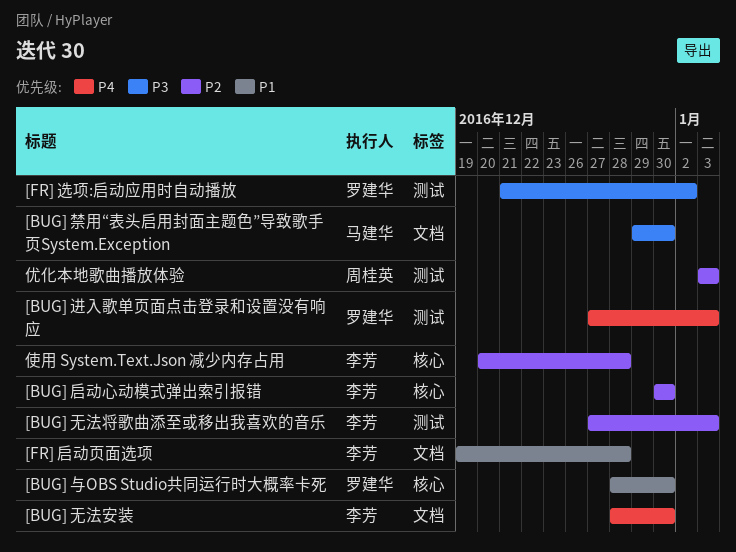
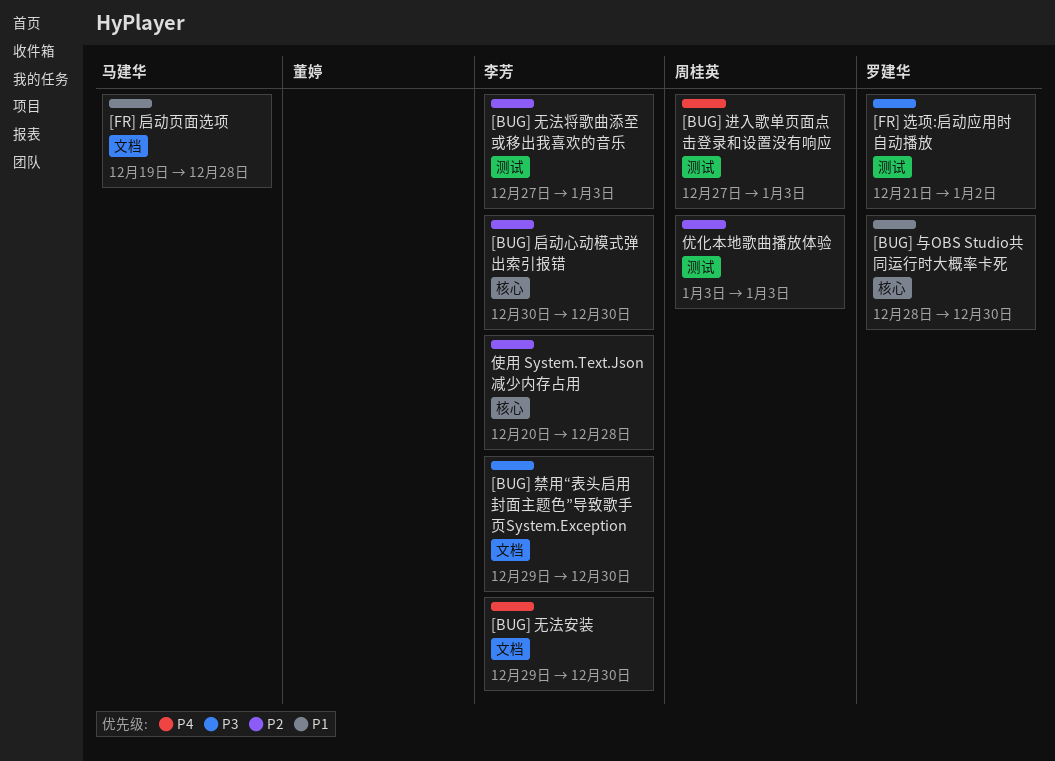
[BUG] 无法安装, start: Dec 28 -> Dec 29
[BUG] 禁用“表头启用封面主题色”导致歌手页System.Exception, owner: 马建华 -> 李芳
[BUG] 进入歌单页面点击登录和设置没有响应, owner: 罗建华 -> 周桂英
[FR] 启动页面选项, owner: 李芳 -> 马建华

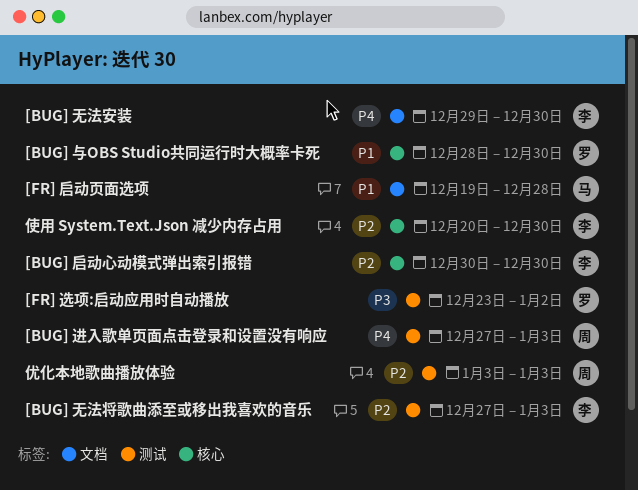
[BUG] 禁用“表头启用封面主题色”导致歌手页System.Exception: present -> none
[FR] 选项:启动应用时自动播放, start: Dec 21 -> Dec 23
使用 System.Text.Json 减少内存占用, due: Dec 28 -> Dec 30

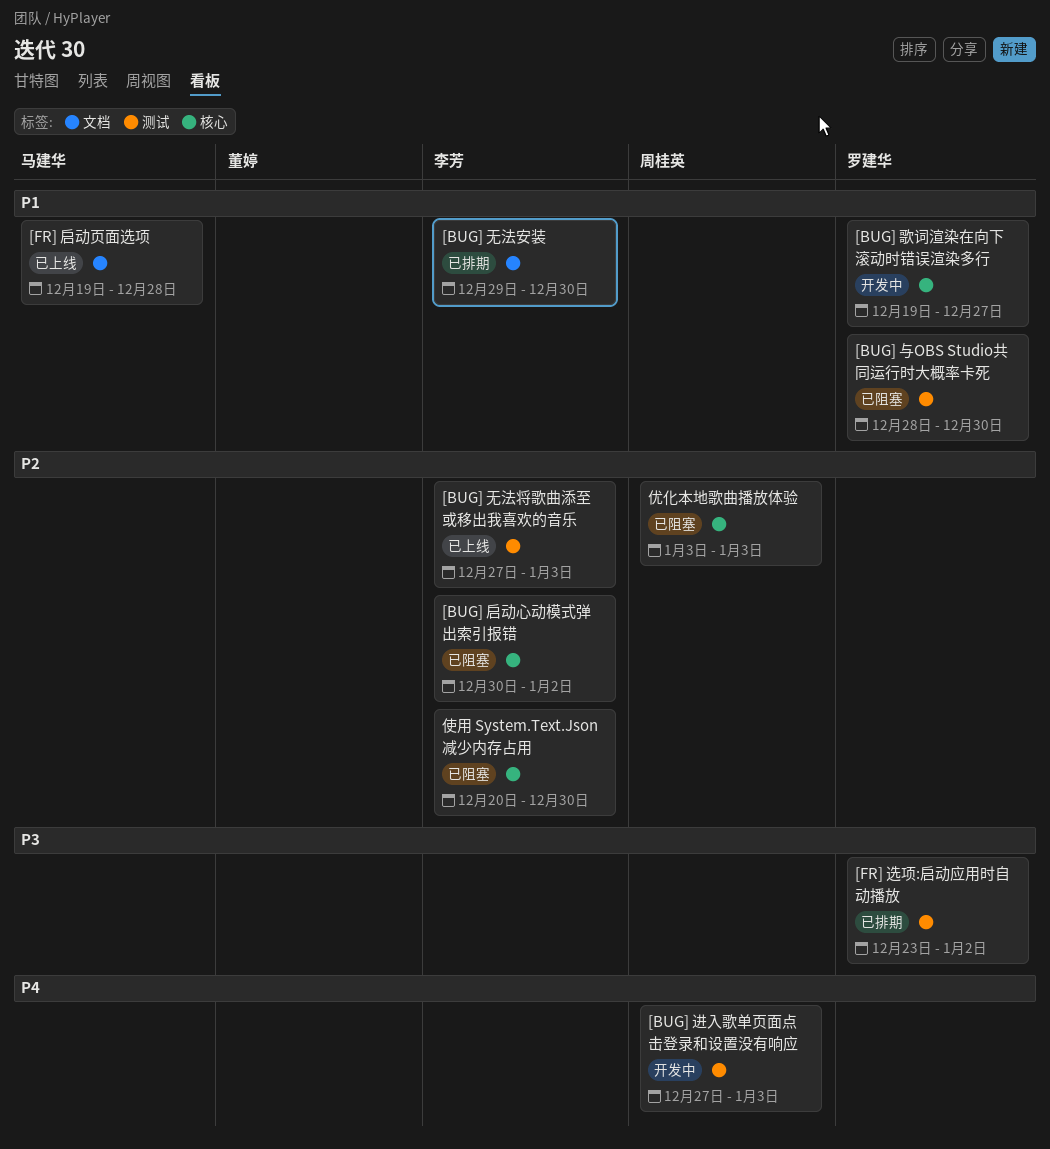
[BUG] 与OBS Studio共同运行时大概率卡死, label: 核心 -> 测试
[BUG] 启动心动模式弹出索引报错, due: Dec 30 -> Jan 2
[BUG] 无法安装, priority: P4 -> P1
[BUG] 歌词渲染在向下滚动时错误渲染多行: none -> present
优化本地歌曲播放体验, label: 测试 -> 核心

